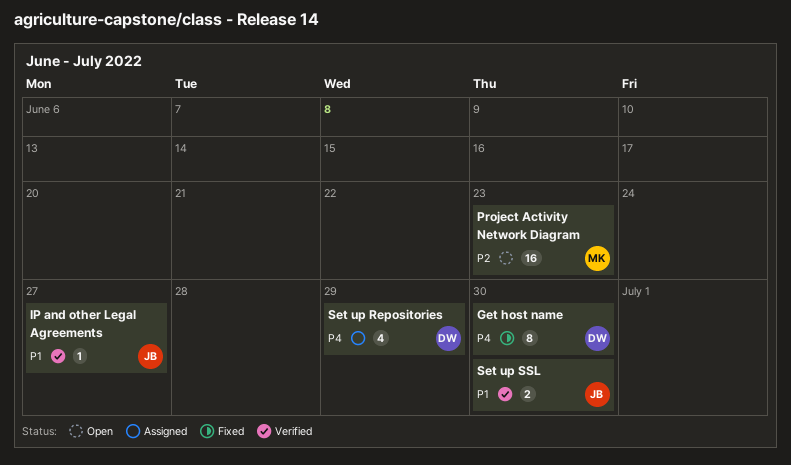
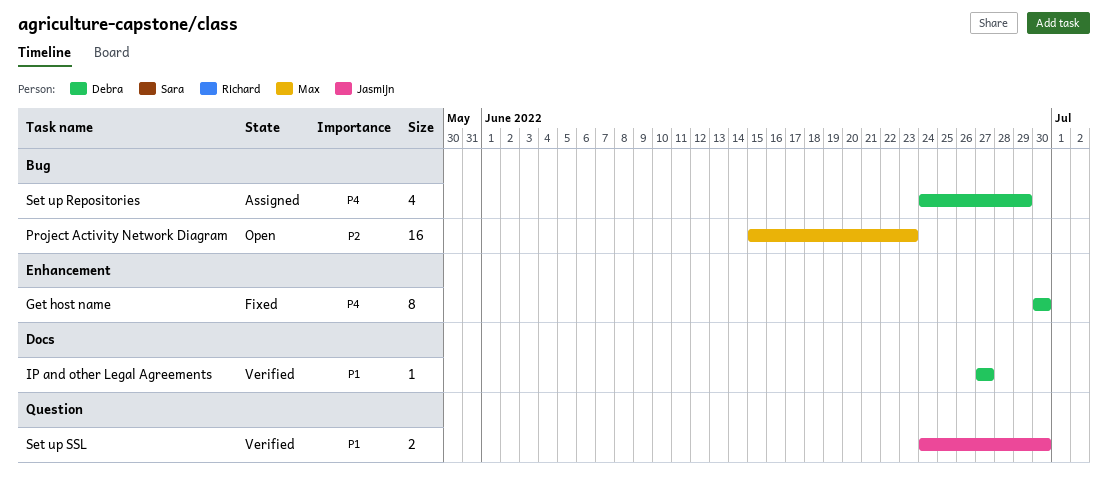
IP and other Legal Agreements, owner: Jasmijn -> Debra

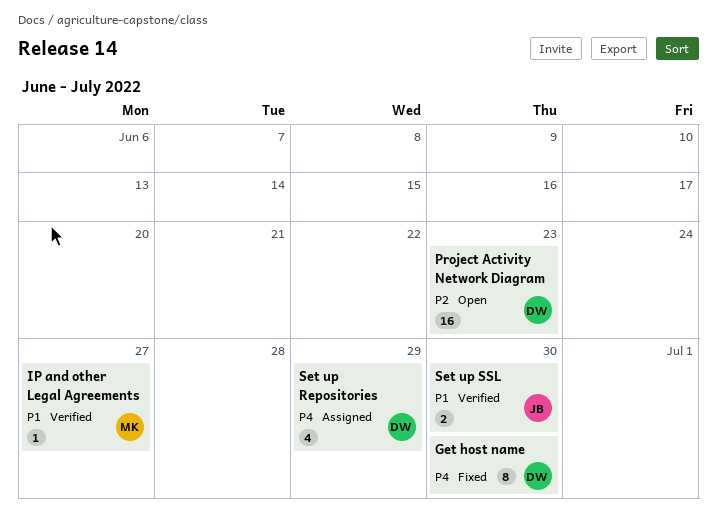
IP and other Legal Agreements, owner: Debra -> Max
Project Activity Network Diagram, owner: Max -> Debra

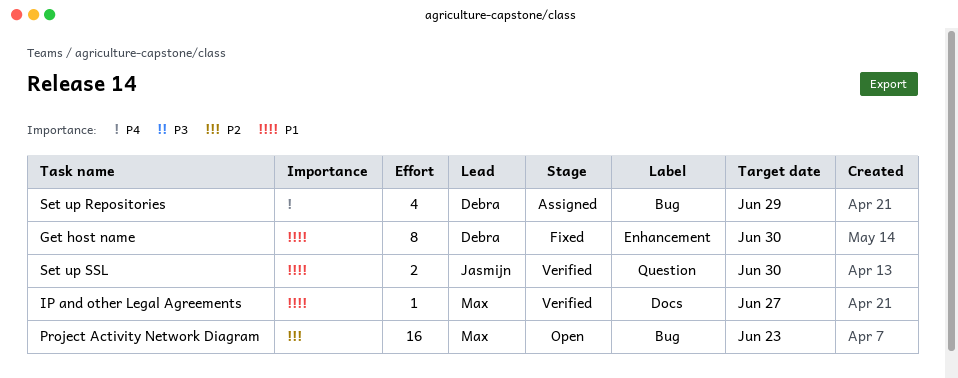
Get host name, priority: P4 -> P1
Project Activity Network Diagram, owner: Debra -> Max

